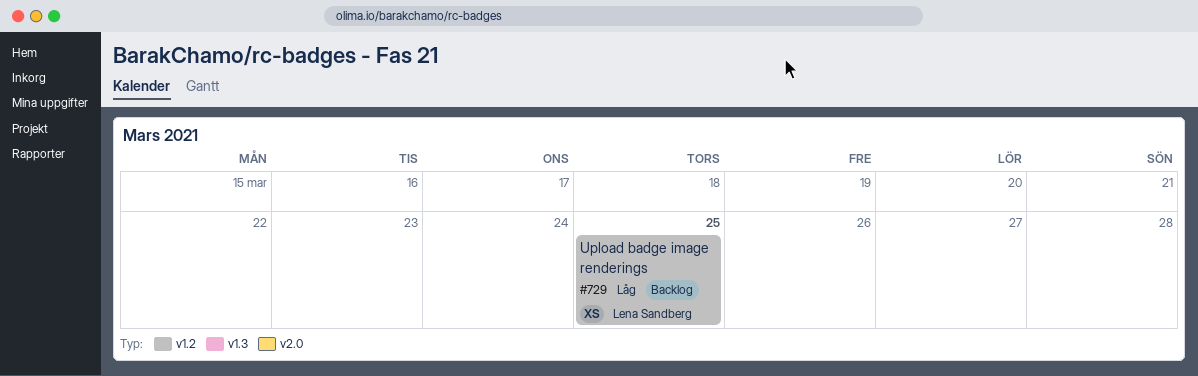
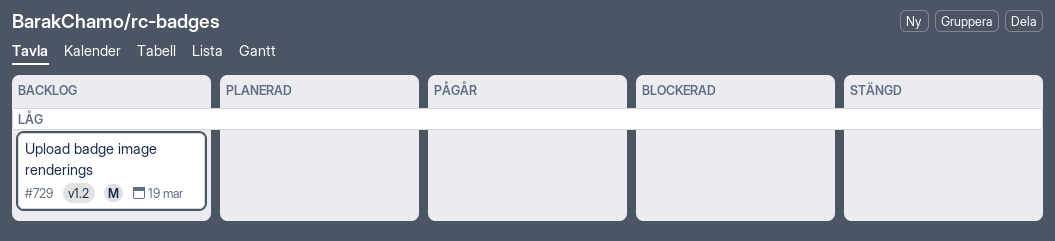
#729, estimate: XS -> M
#729, due: Mar 25 -> Mar 19

